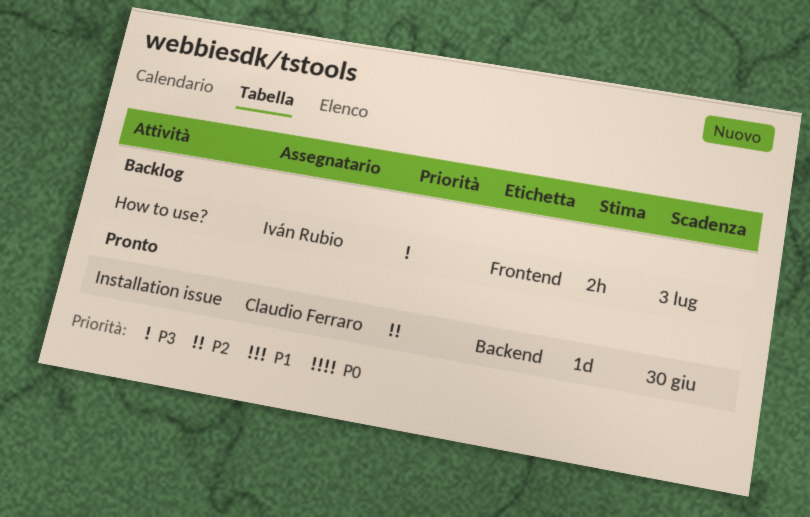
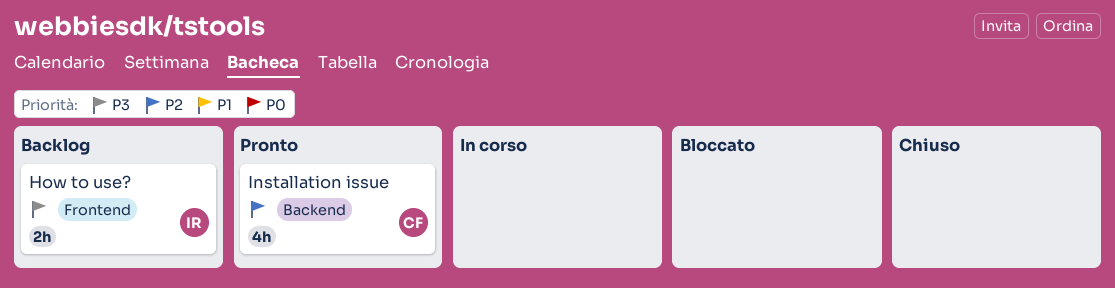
Installation issue, estimate: 1d -> 4h

